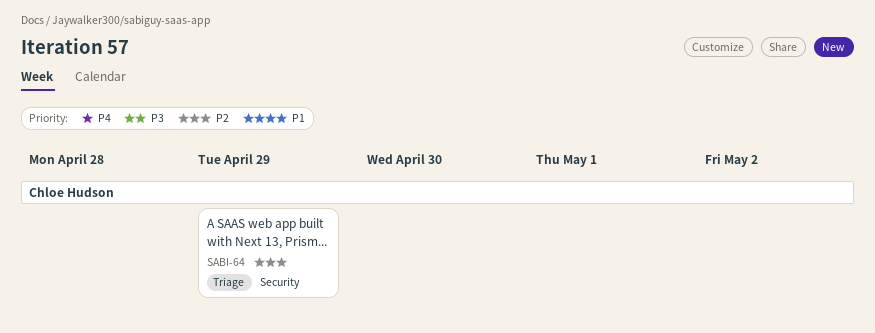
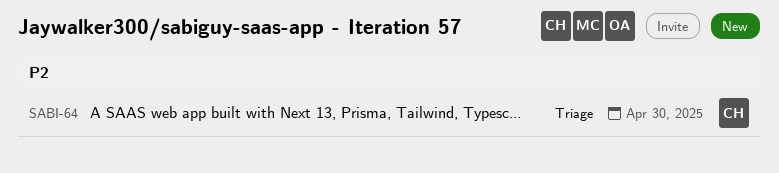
SABI-64, due: Apr 29 -> Apr 30

